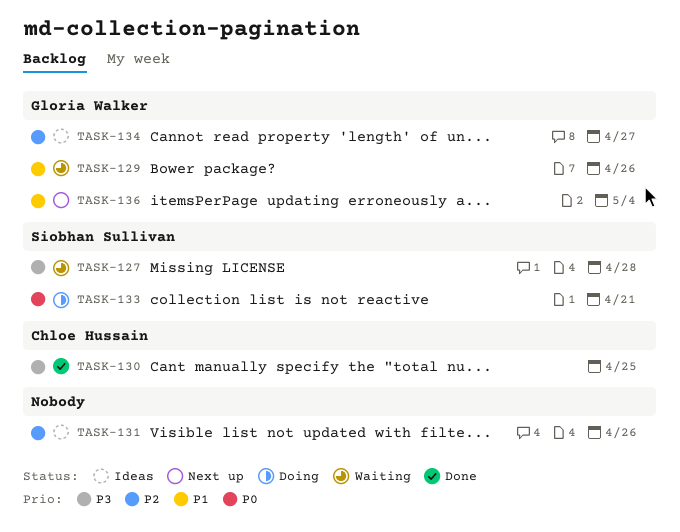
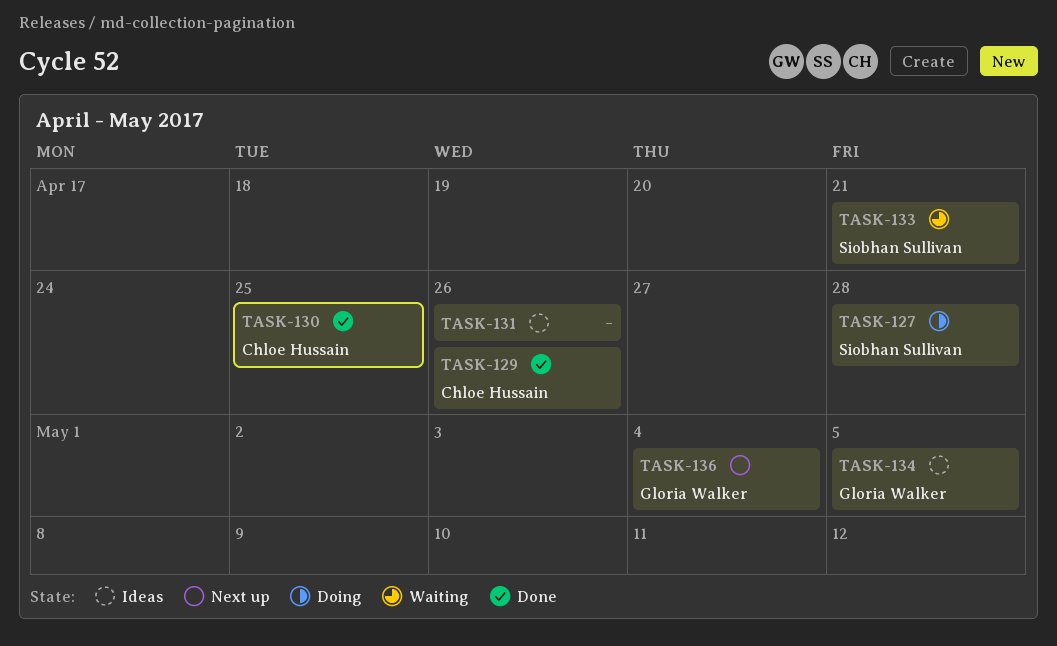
TASK-127, status: Waiting -> Doing
TASK-129, status: Waiting -> Done
TASK-129, owner: Gloria Walker -> Chloe Hussain
TASK-133, status: Doing -> Waiting
TASK-134, due: Apr 27 -> May 5

